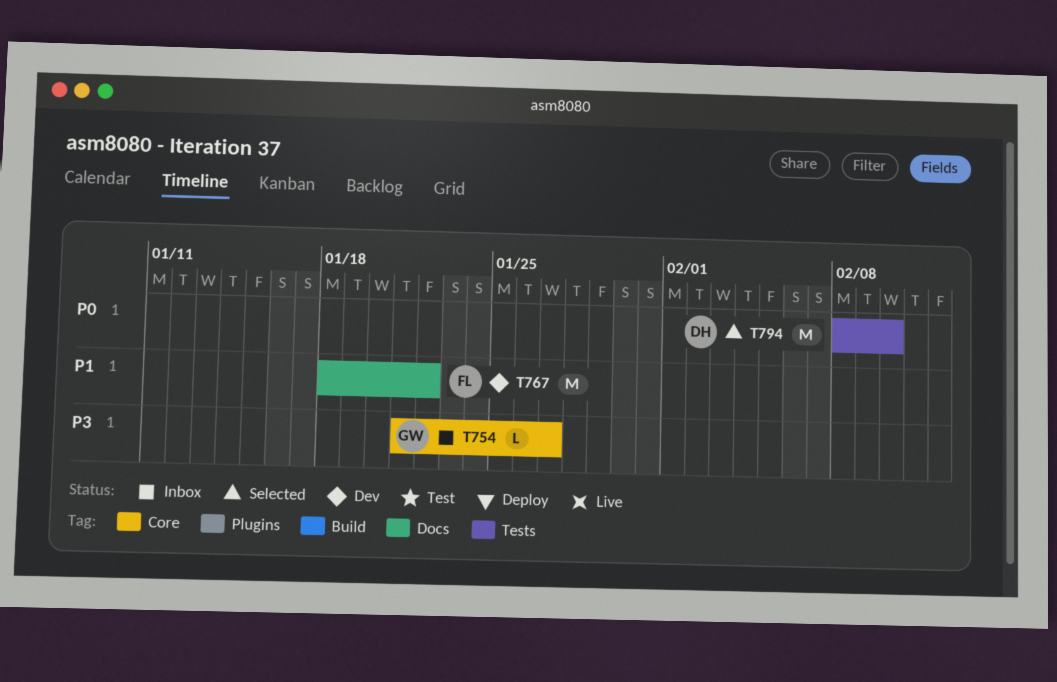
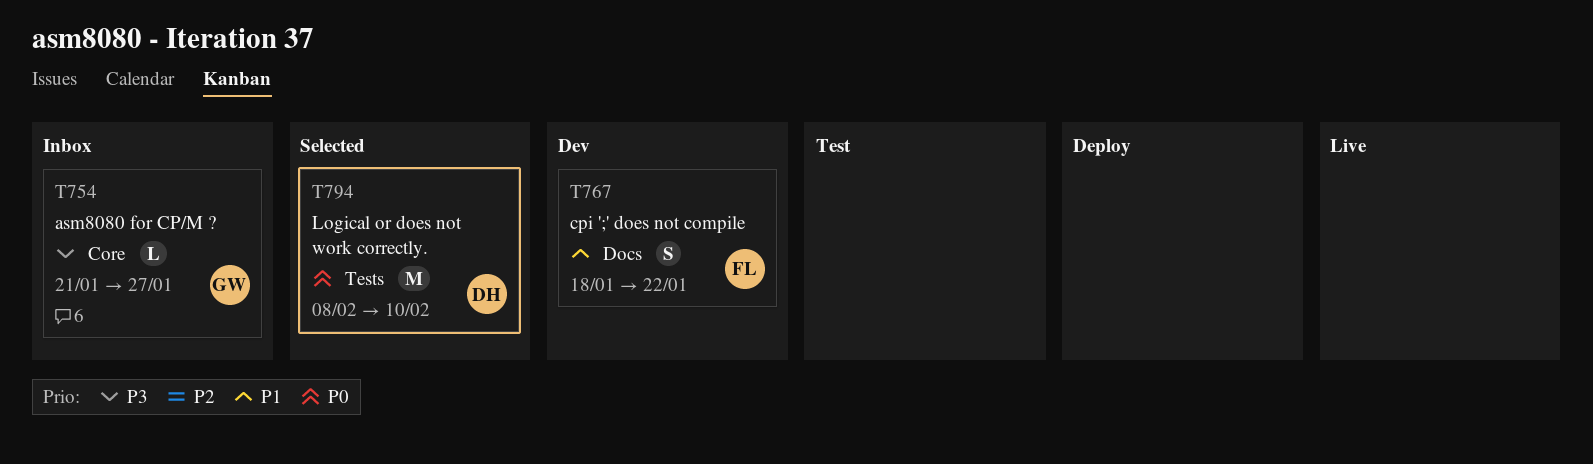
T767, estimate: M -> S

